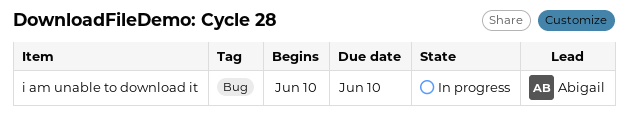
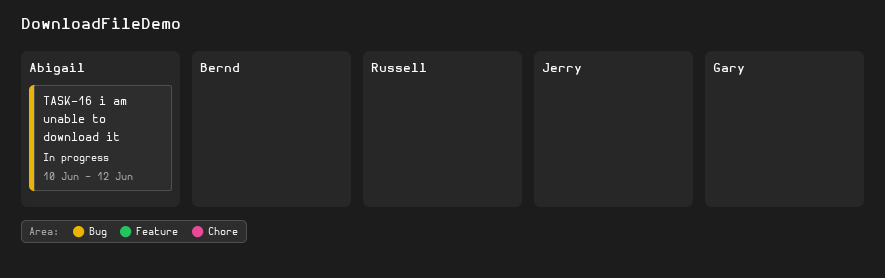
i am unable to download it, due: Jun 10 -> Jun 12

